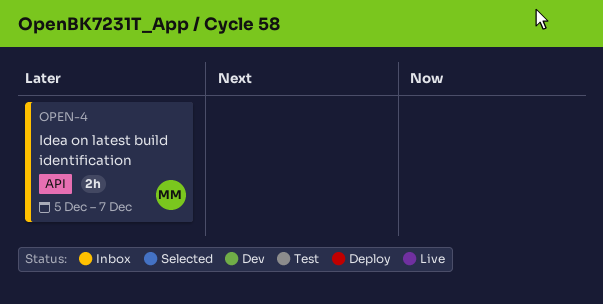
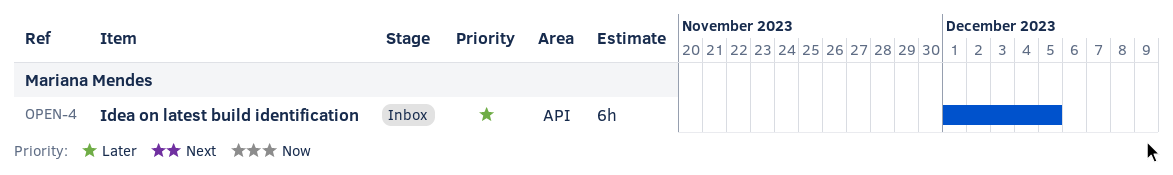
OPEN-4, estimate: 2h -> 6h
OPEN-4, start: Dec 5 -> Dec 1
OPEN-4, due: Dec 7 -> Dec 5

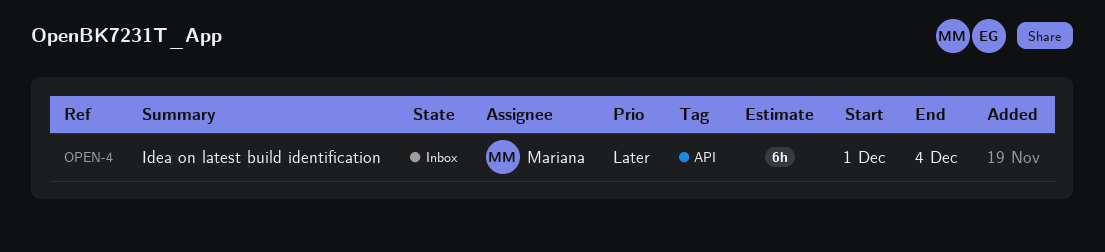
OPEN-4, due: Dec 5 -> Dec 4

